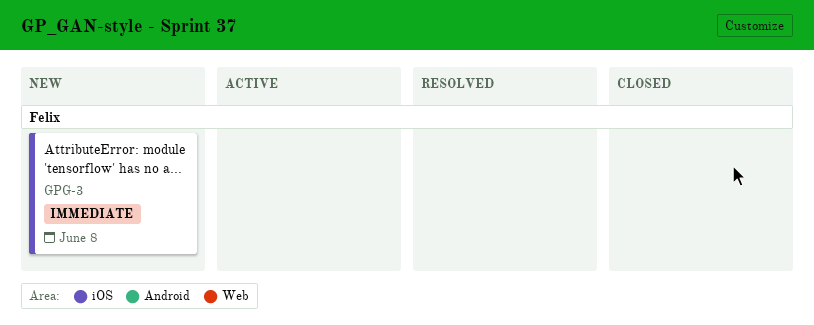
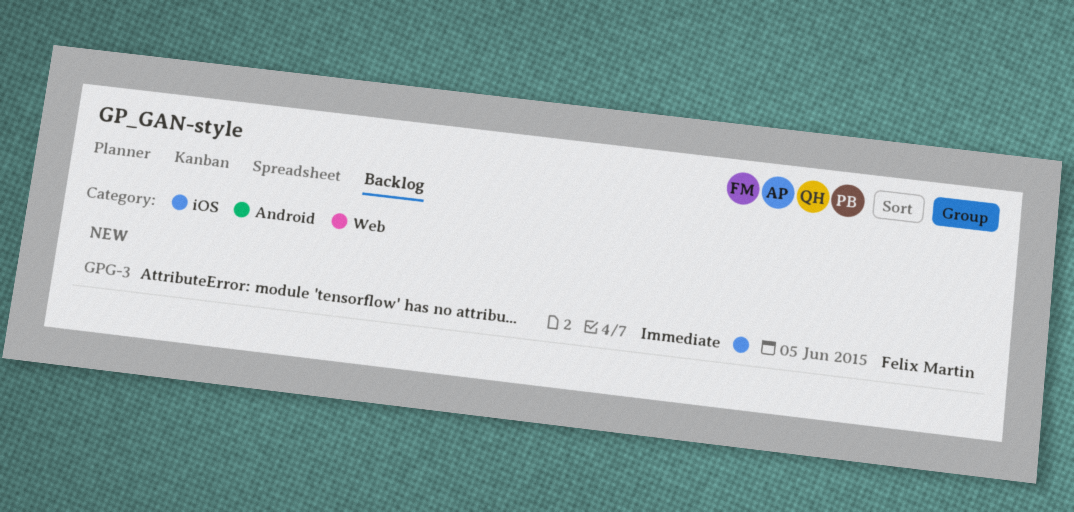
GPG-3, due: Jun 8 -> Jun 5

